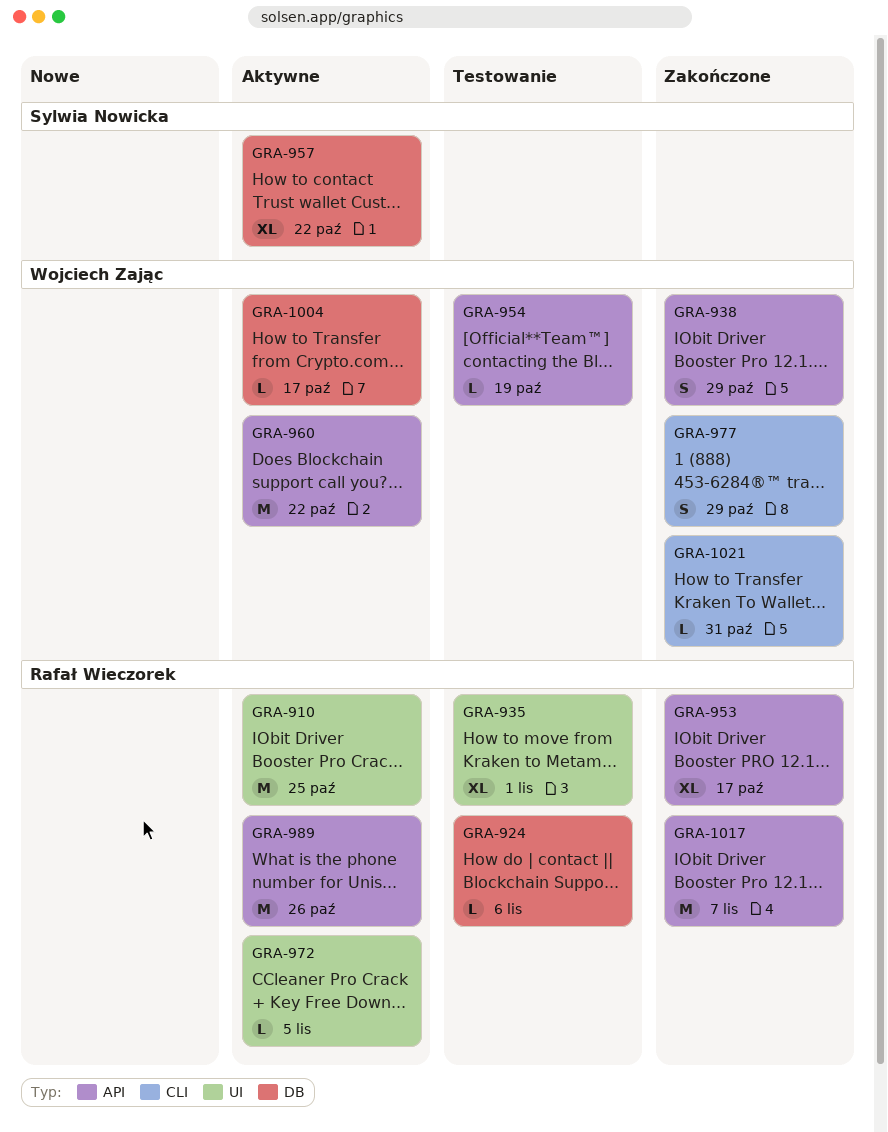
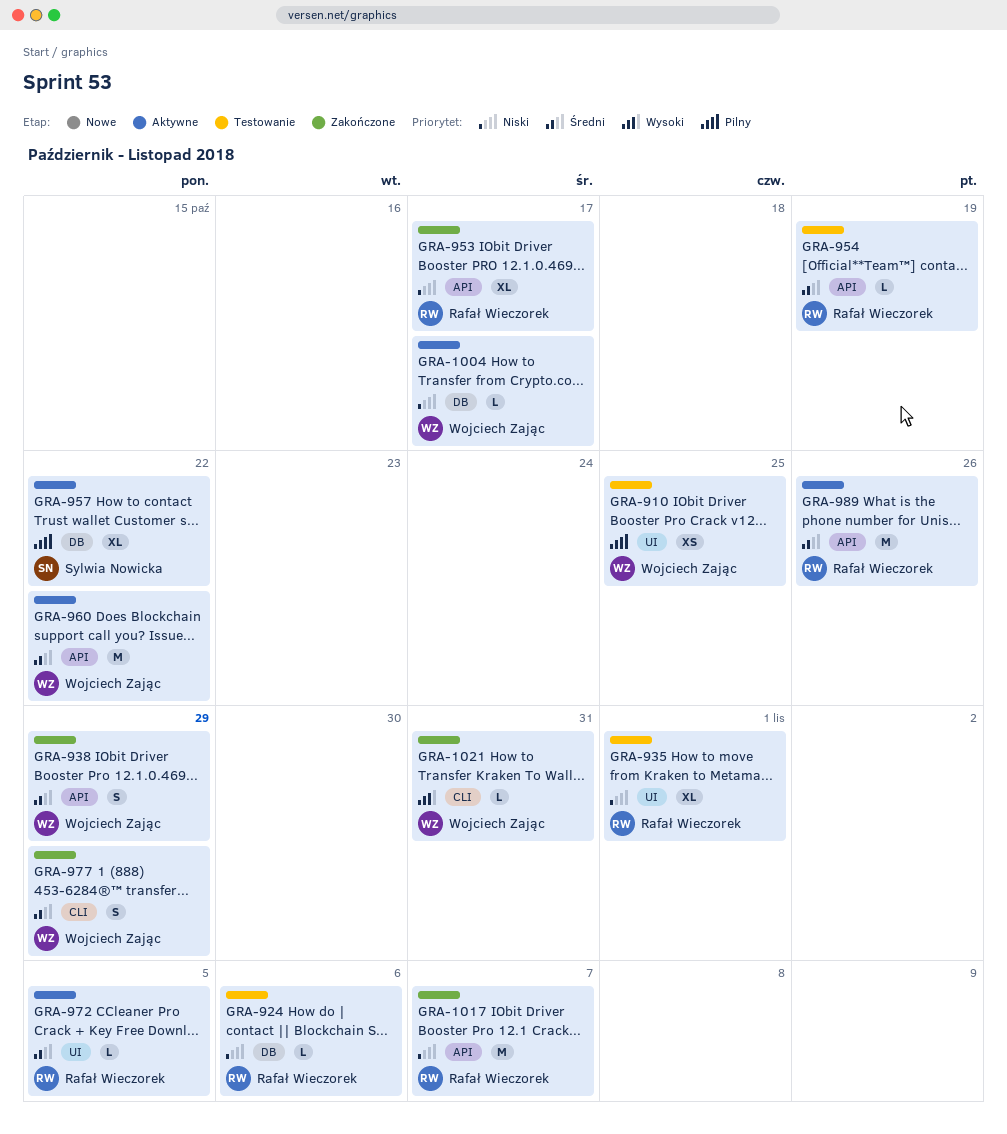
GRA-910, status: Aktywne -> Testowanie
GRA-910, owner: Rafał Wieczorek -> Wojciech Zając
GRA-910, estimate: M -> XS
GRA-954, owner: Wojciech Zając -> Rafał Wieczorek

